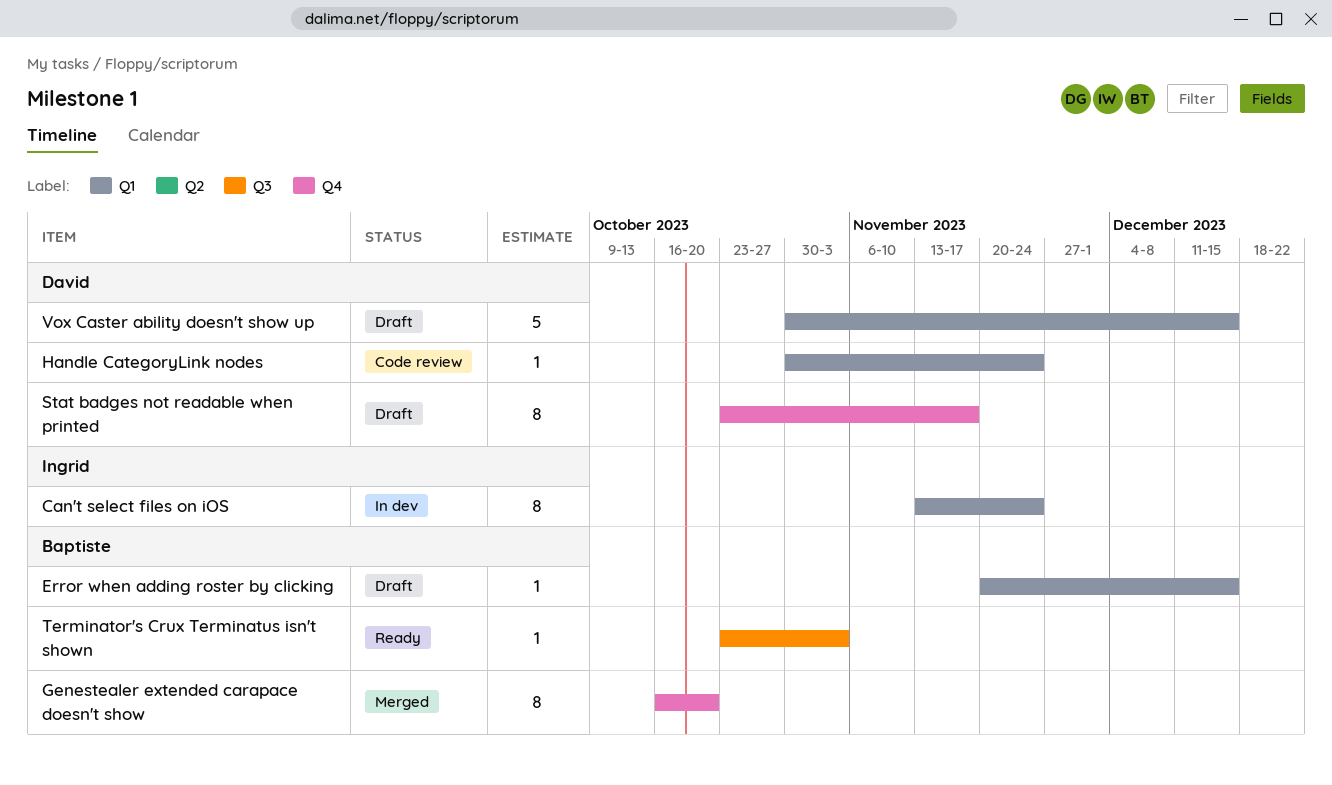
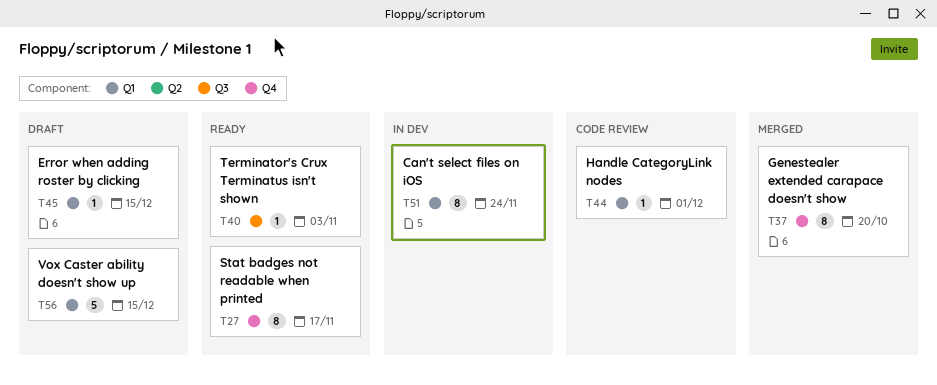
Handle CategoryLink nodes, due: Nov 24 -> Dec 1
Stat badges not readable when printed, status: Draft -> Ready

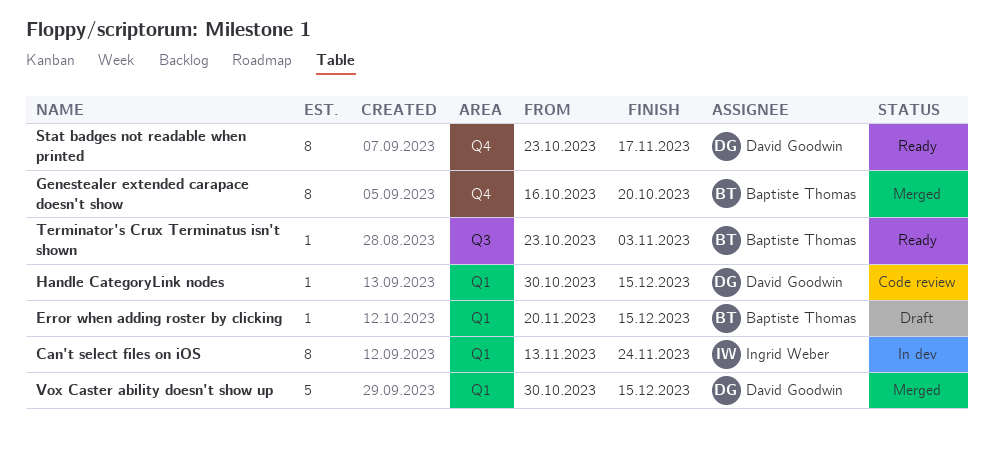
Handle CategoryLink nodes, due: Dec 1 -> Dec 15
Vox Caster ability doesn't show up, status: Draft -> Merged

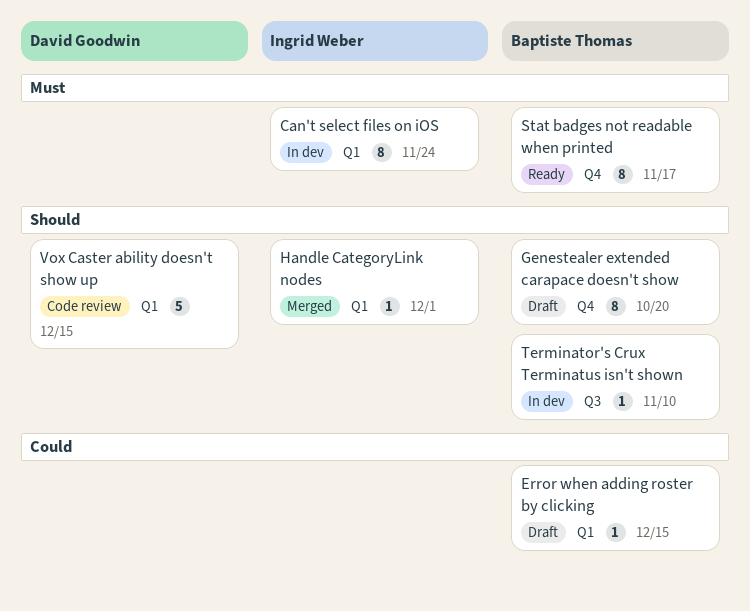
Genestealer extended carapace doesn't show, status: Merged -> Draft
Handle CategoryLink nodes, status: Code review -> Merged
Handle CategoryLink nodes, owner: David Goodwin -> Ingrid Weber
Handle CategoryLink nodes, due: Dec 15 -> Dec 1
Stat badges not readable when printed, owner: David Goodwin -> Baptiste Thomas
Terminator's Crux Terminatus isn't shown, status: Ready -> In dev
Terminator's Crux Terminatus isn't shown, due: Nov 3 -> Nov 10
Vox Caster ability doesn't show up, status: Merged -> Code review

